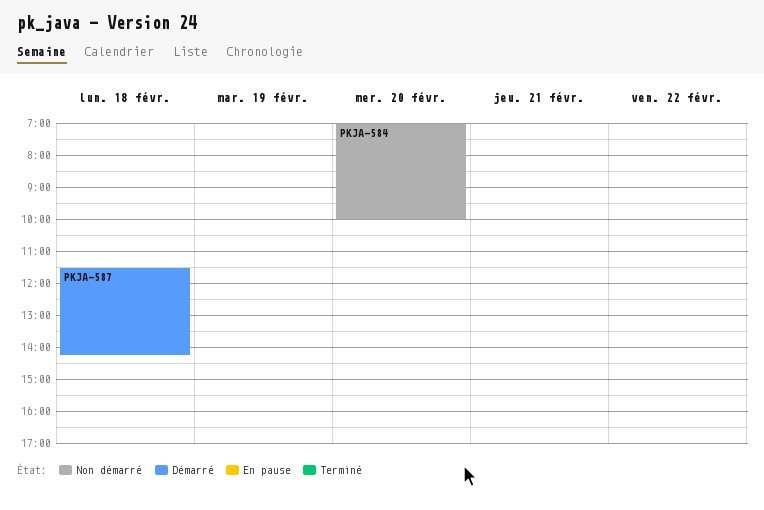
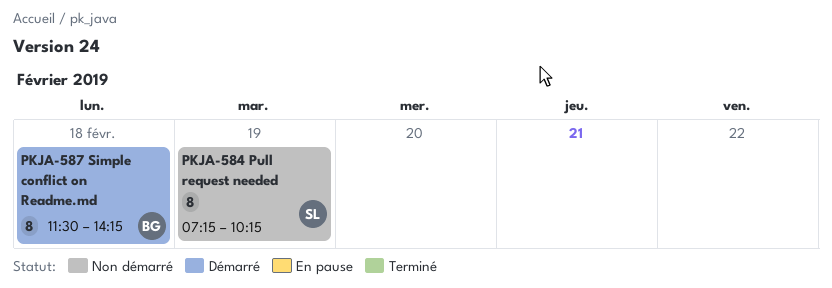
PKJA-584, day: Feb 20 -> Feb 19
PKJA-584, begins: 07:00 -> 07:15
PKJA-584, ends: 10:00 -> 10:15

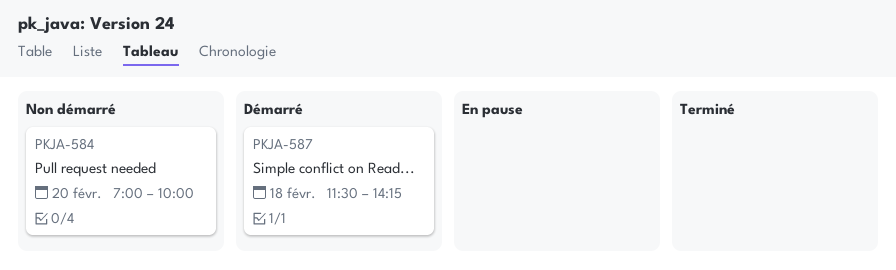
PKJA-584, day: Feb 19 -> Feb 20
PKJA-584, begins: 07:15 -> 07:00
PKJA-584, ends: 10:15 -> 10:00

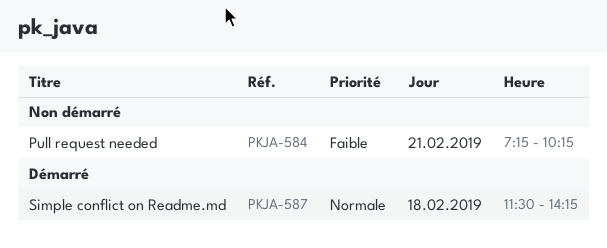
PKJA-584, day: Feb 20 -> Feb 21
PKJA-584, begins: 07:00 -> 07:15
PKJA-584, ends: 10:00 -> 10:15

